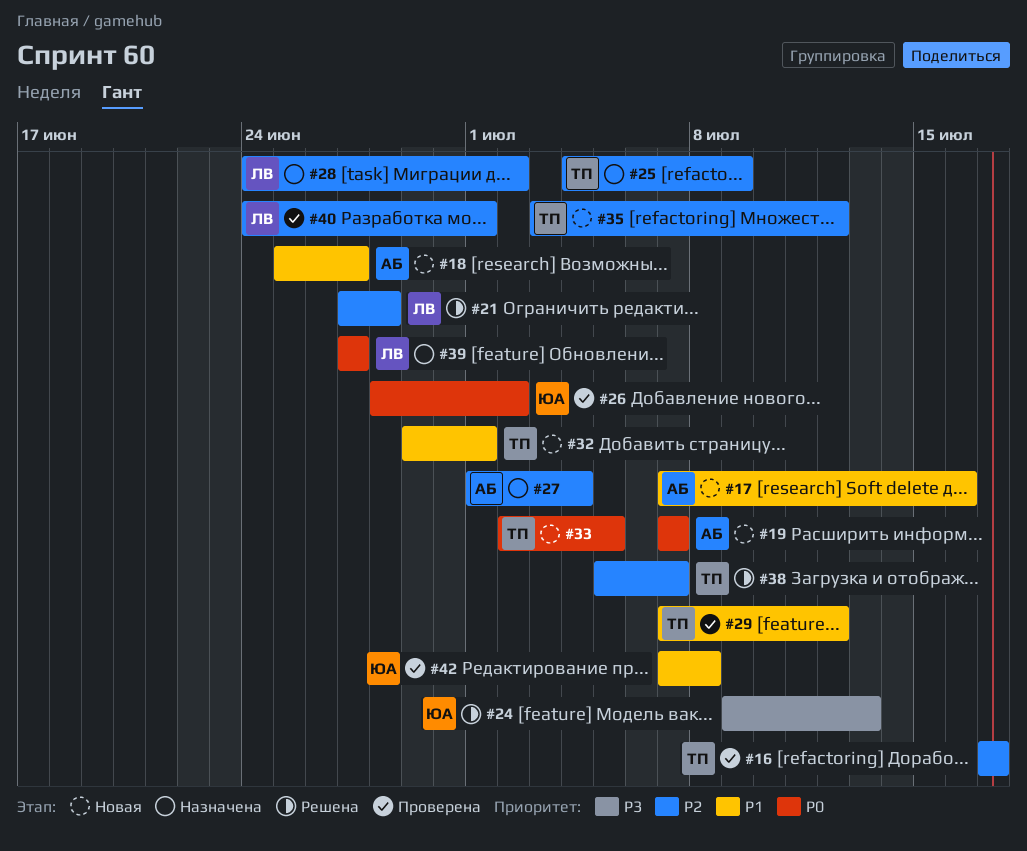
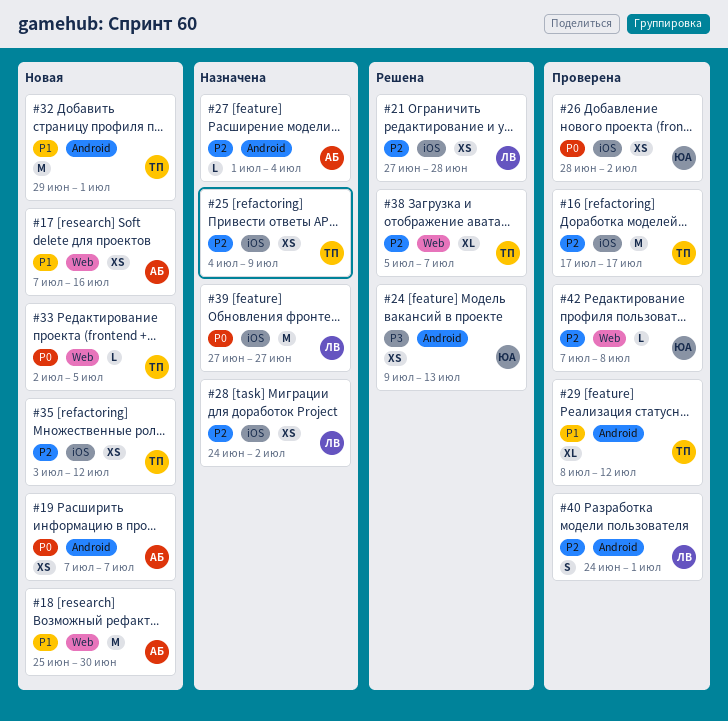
#18, due: Jun 27 -> Jun 30
#29, start: Jul 7 -> Jul 8
#42, priority: P1 -> P2

